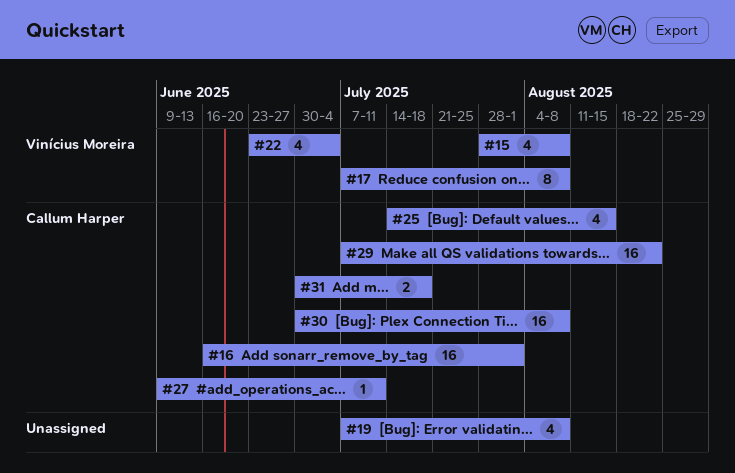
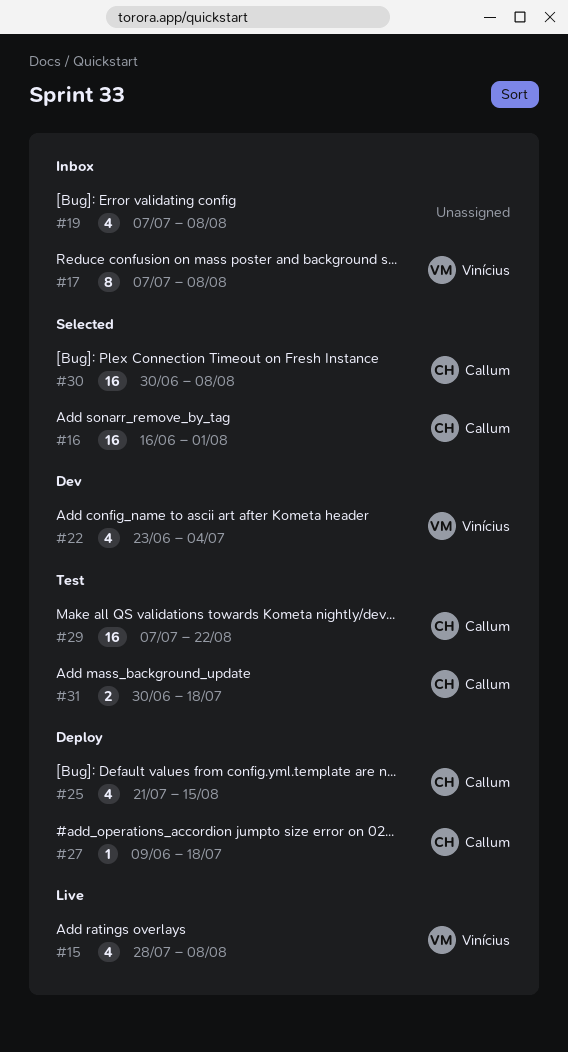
#25, start: Jul 14 -> Jul 21
#27, due: Jul 11 -> Jul 18

